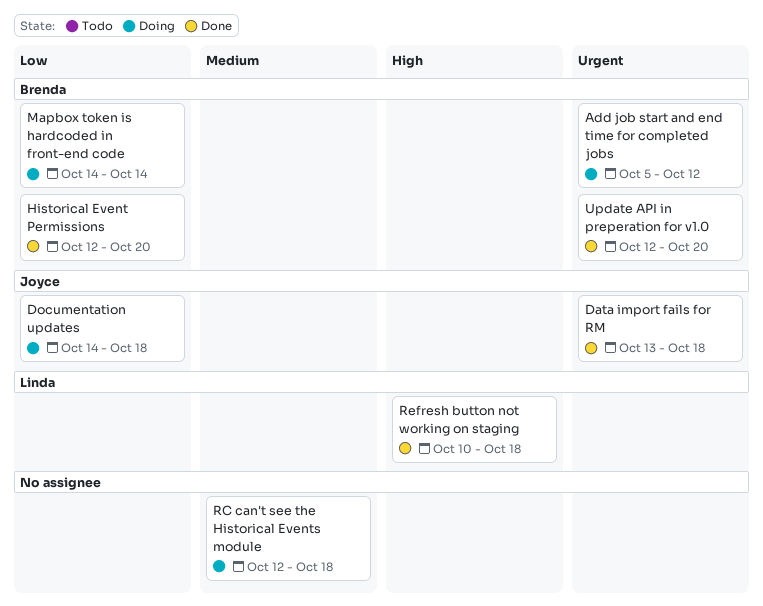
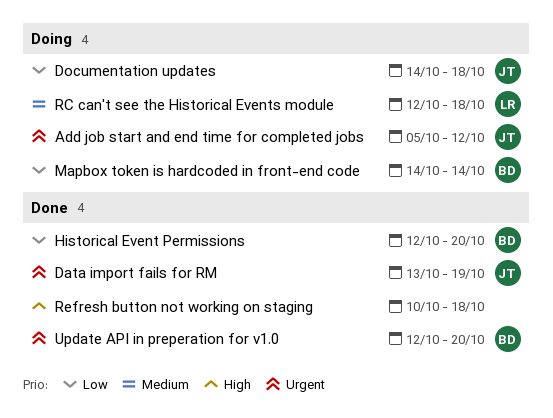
Add job start and end time for completed jobs, owner: Brenda -> Joyce
Data import fails for RM, due: Oct 18 -> Oct 19
RC can't see the Historical Events module, owner: none -> Linda
Refresh button not working on staging, owner: Linda -> none

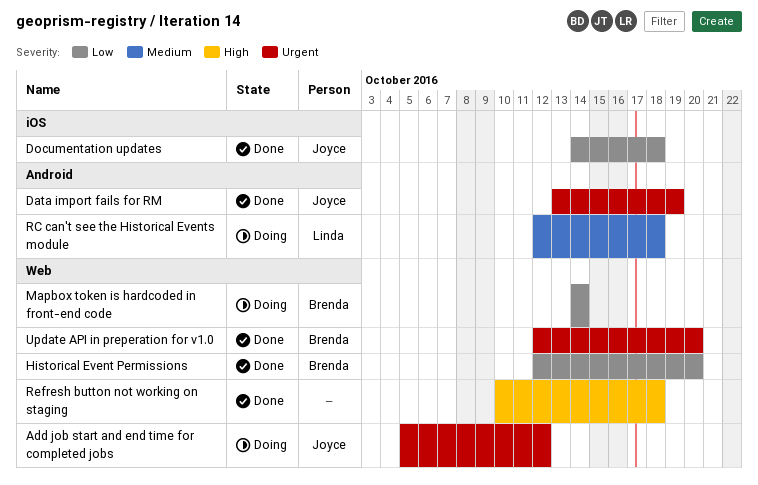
Documentation updates, status: Doing -> Done

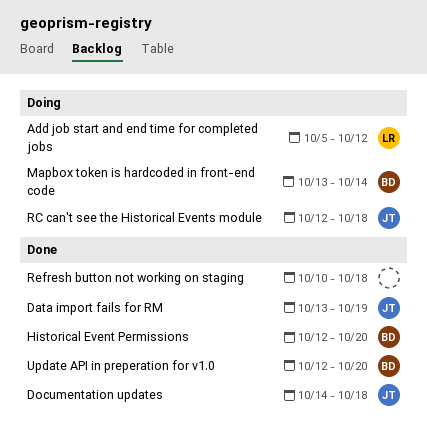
Add job start and end time for completed jobs, owner: Joyce -> Linda
Mapbox token is hardcoded in front-end code, start: Oct 14 -> Oct 13
RC can't see the Historical Events module, owner: Linda -> Joyce

